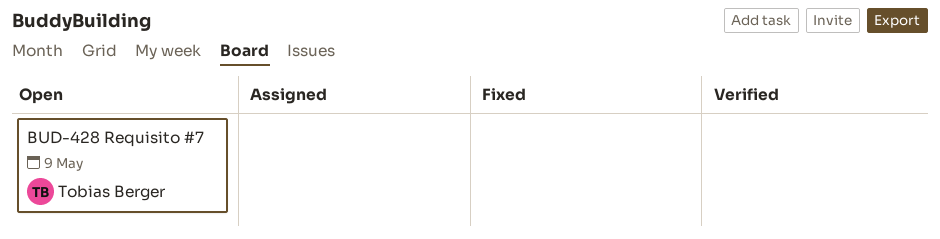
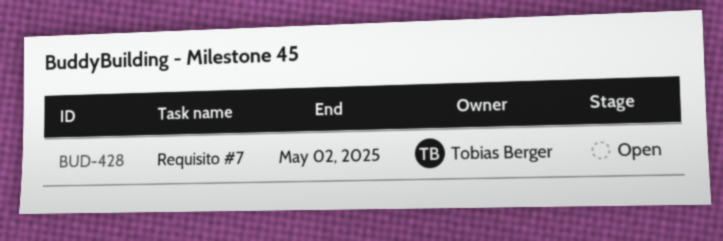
BUD-428, due: May 9 -> May 2

